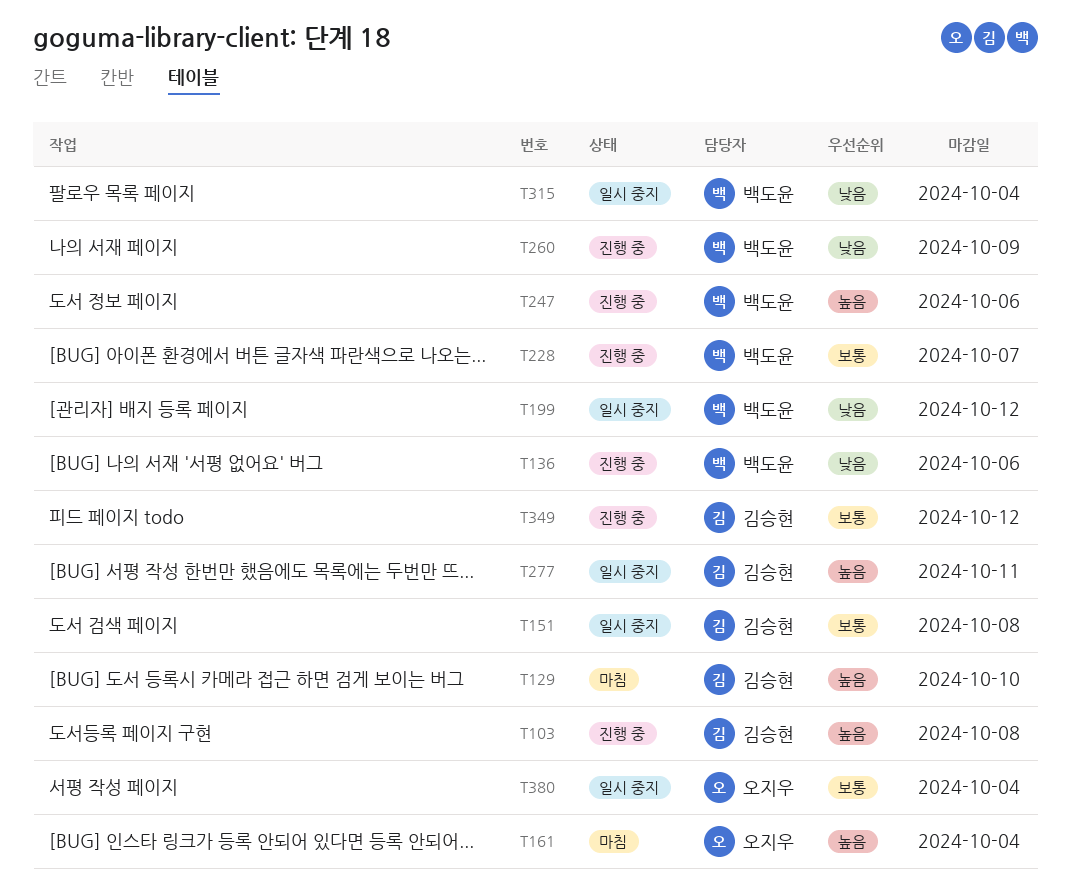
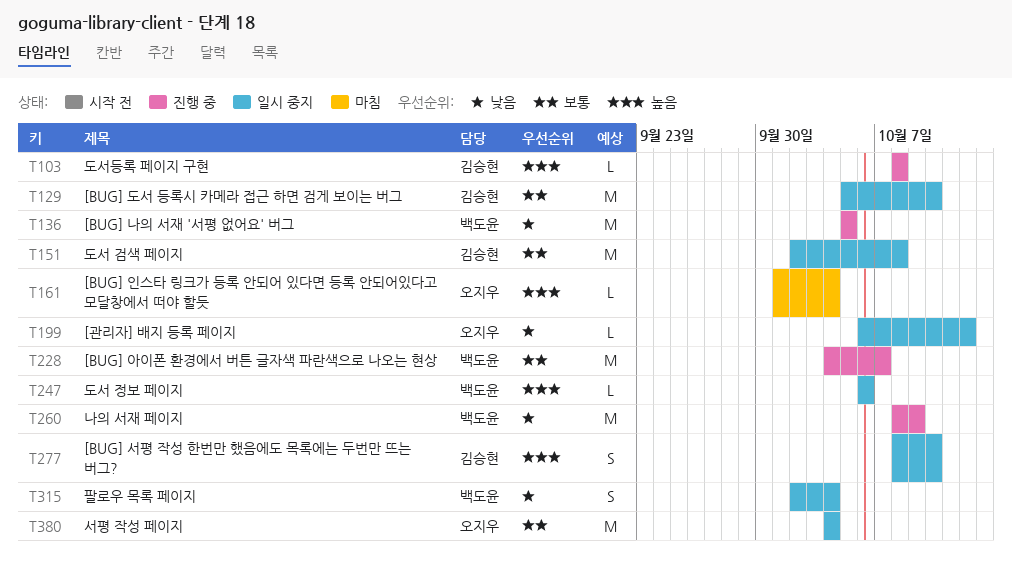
T129, status: 마침 -> 일시 중지
T129, priority: 높음 -> 보통
T136, due: Oct 6 -> Oct 5
T199, owner: 백도윤 -> 오지우
T247, status: 진행 중 -> 일시 중지
T277, due: Oct 11 -> Oct 10
T349: present -> none

